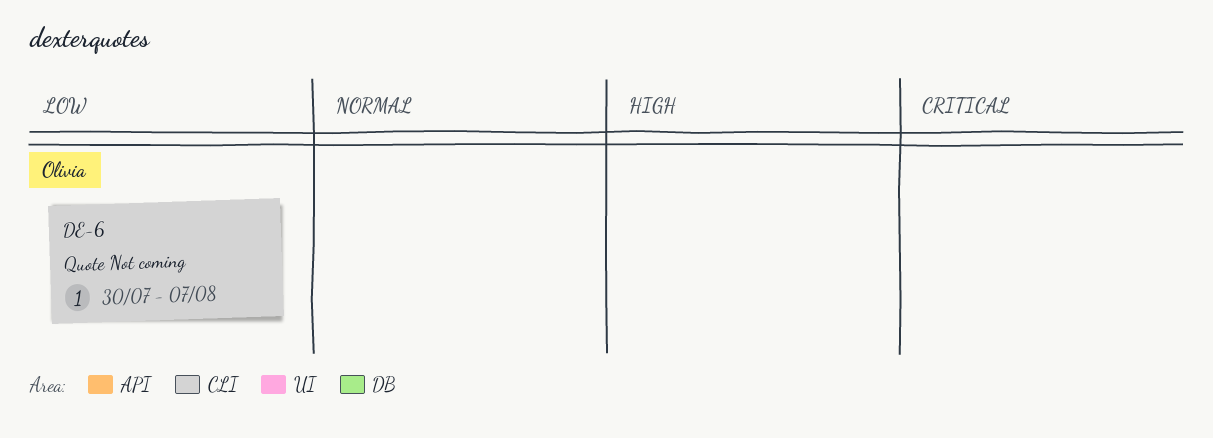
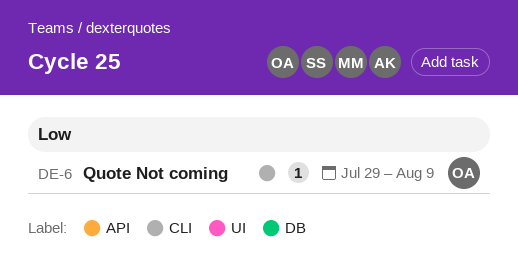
DE-6, start: Jul 30 -> Jul 29
DE-6, due: Aug 7 -> Aug 9

